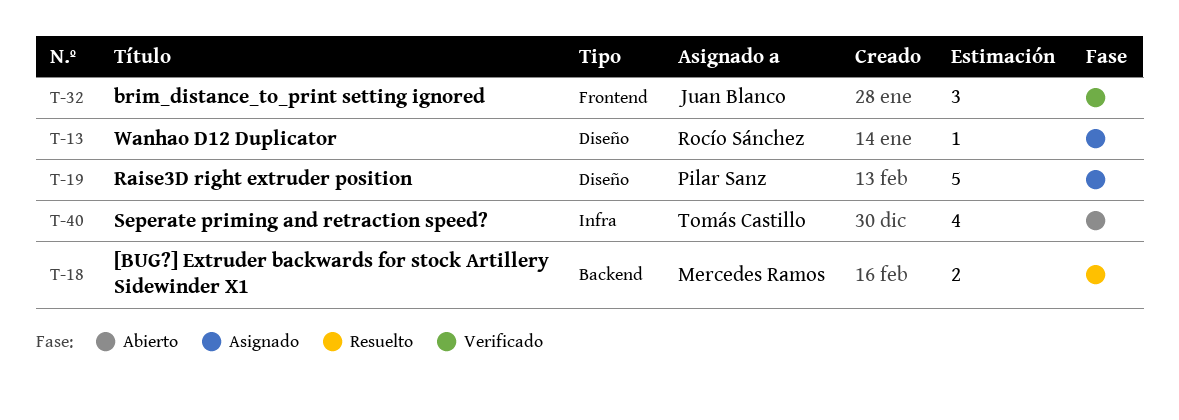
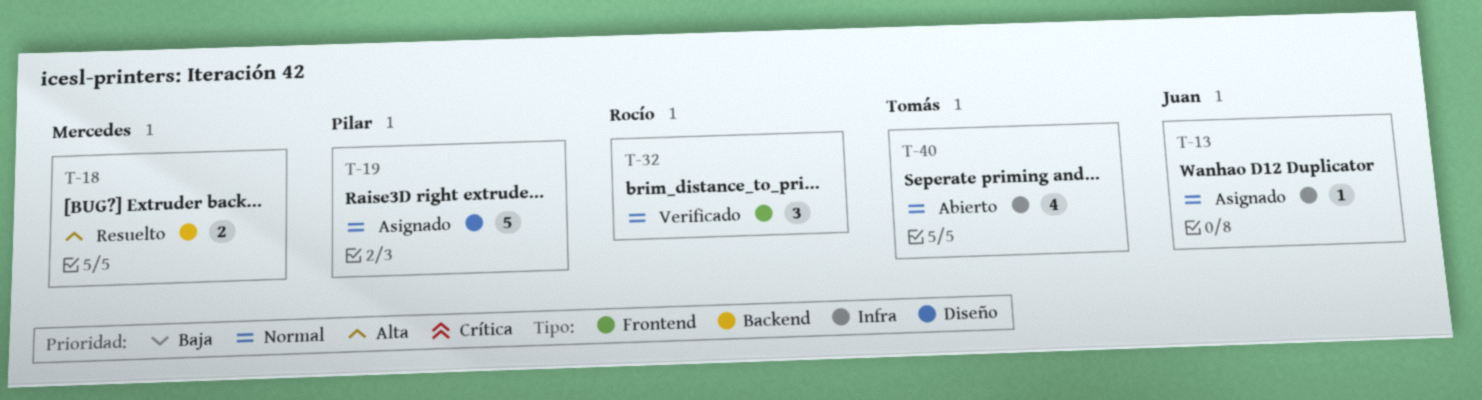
T-13, owner: Rocío Sánchez -> Juan Blanco
T-13, label: Diseño -> Infra
T-32, owner: Juan Blanco -> Rocío Sánchez

